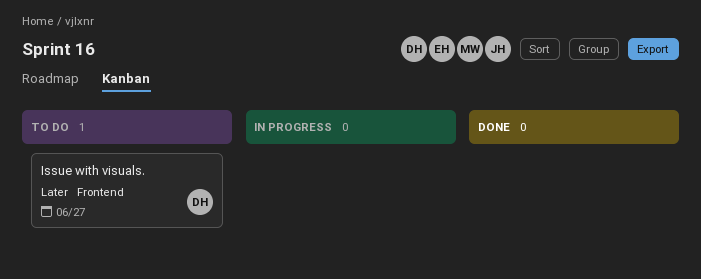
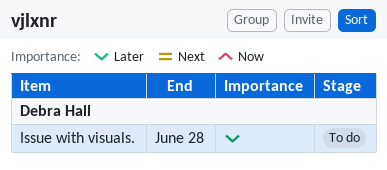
Issue with visuals., due: Jun 27 -> Jun 28

